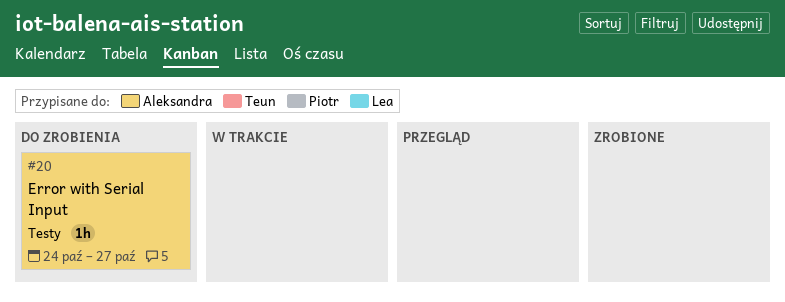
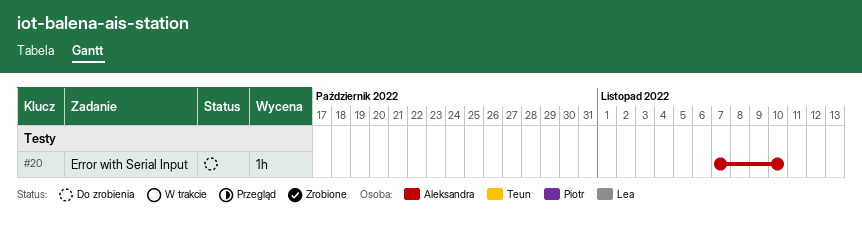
#20, start: Oct 24 -> Nov 7
#20, due: Oct 27 -> Nov 10

